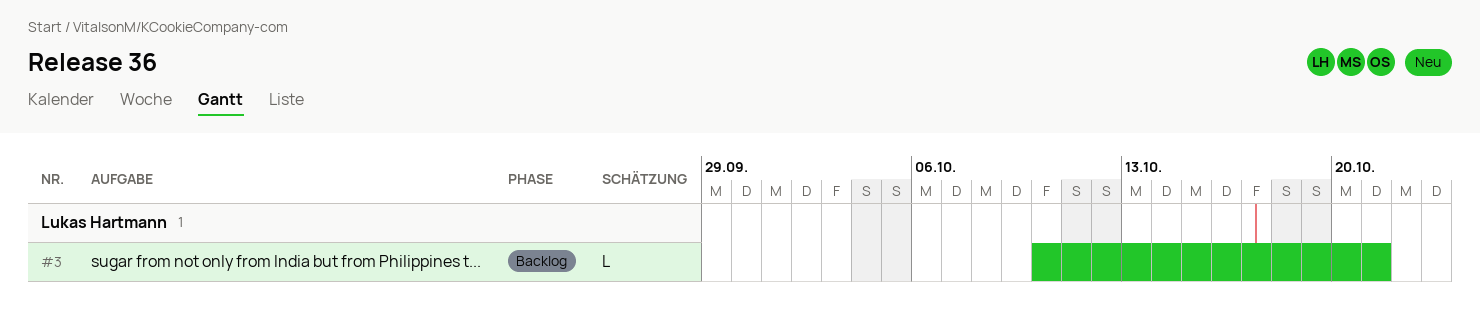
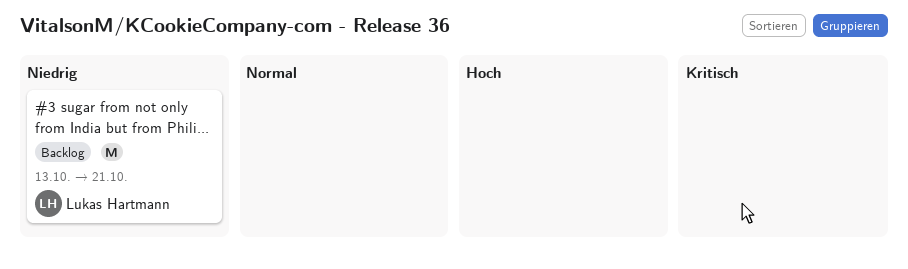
#3, estimate: L -> M
#3, start: Oct 10 -> Oct 13

